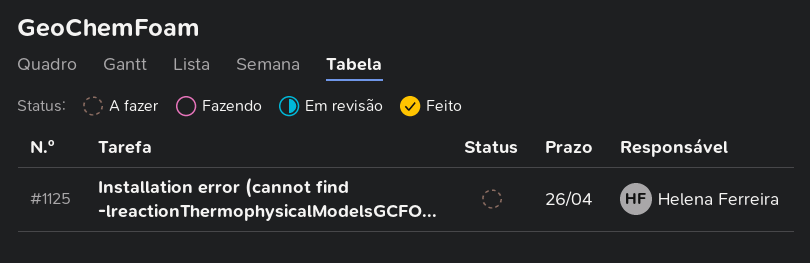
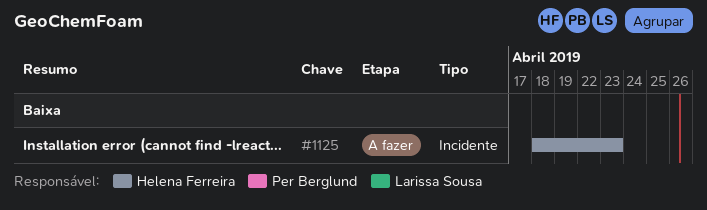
#1125, due: Apr 26 -> Apr 23

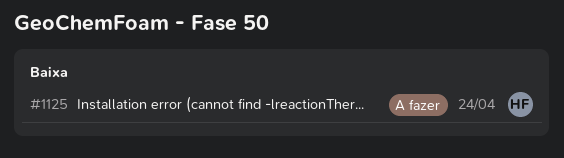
#1125, due: Apr 23 -> Apr 24

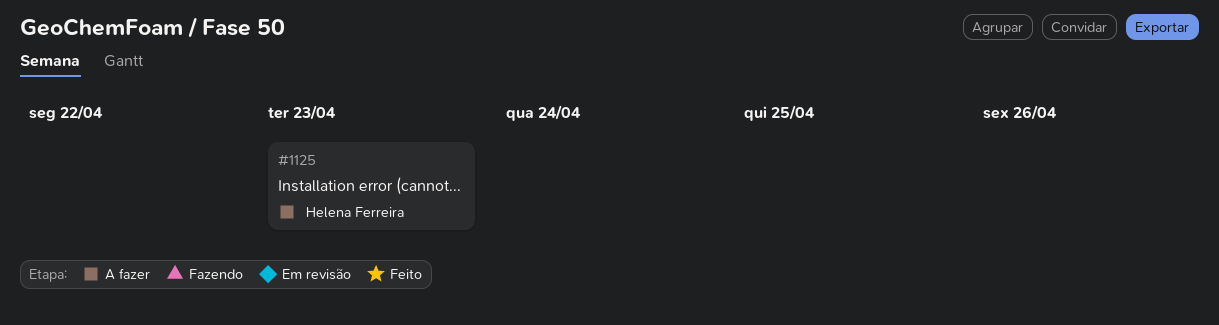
#1125, due: Apr 24 -> Apr 23

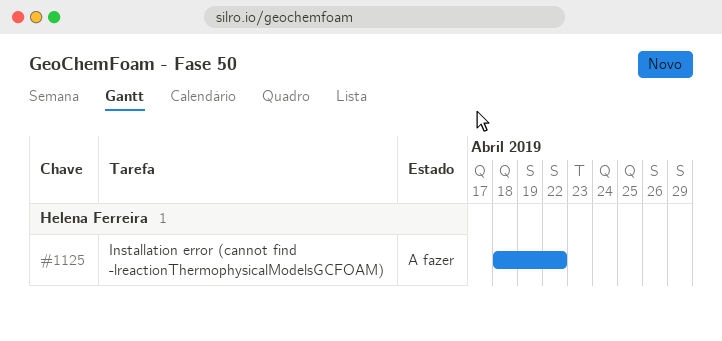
#1125, due: Apr 23 -> Apr 22

